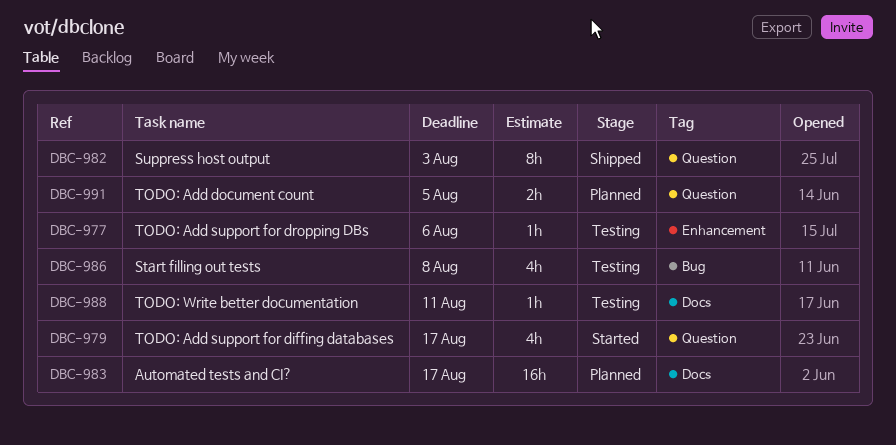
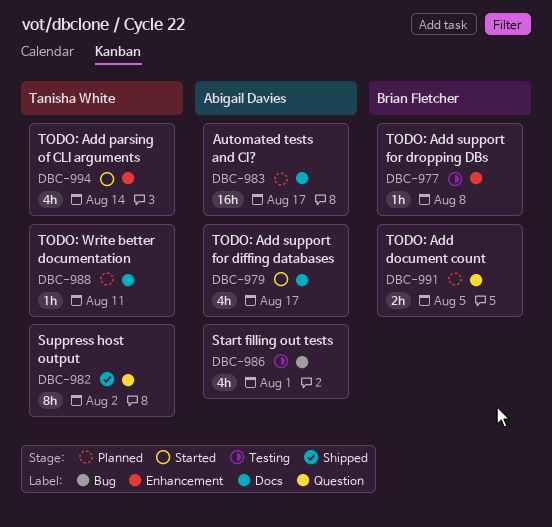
DBC-977, due: Aug 6 -> Aug 8
DBC-979, label: Question -> Docs
DBC-982, due: Aug 3 -> Aug 2
DBC-986, due: Aug 8 -> Aug 1
DBC-988, status: Testing -> Planned
DBC-994: none -> present

